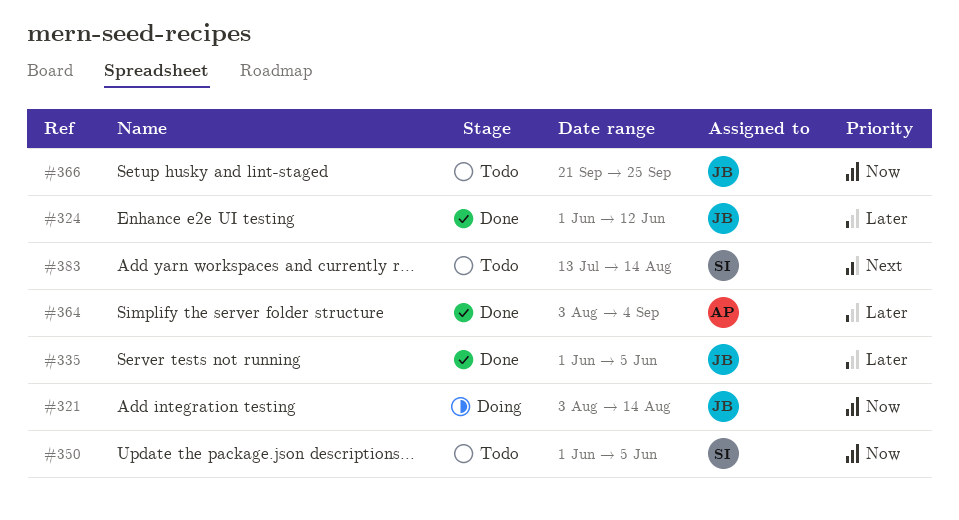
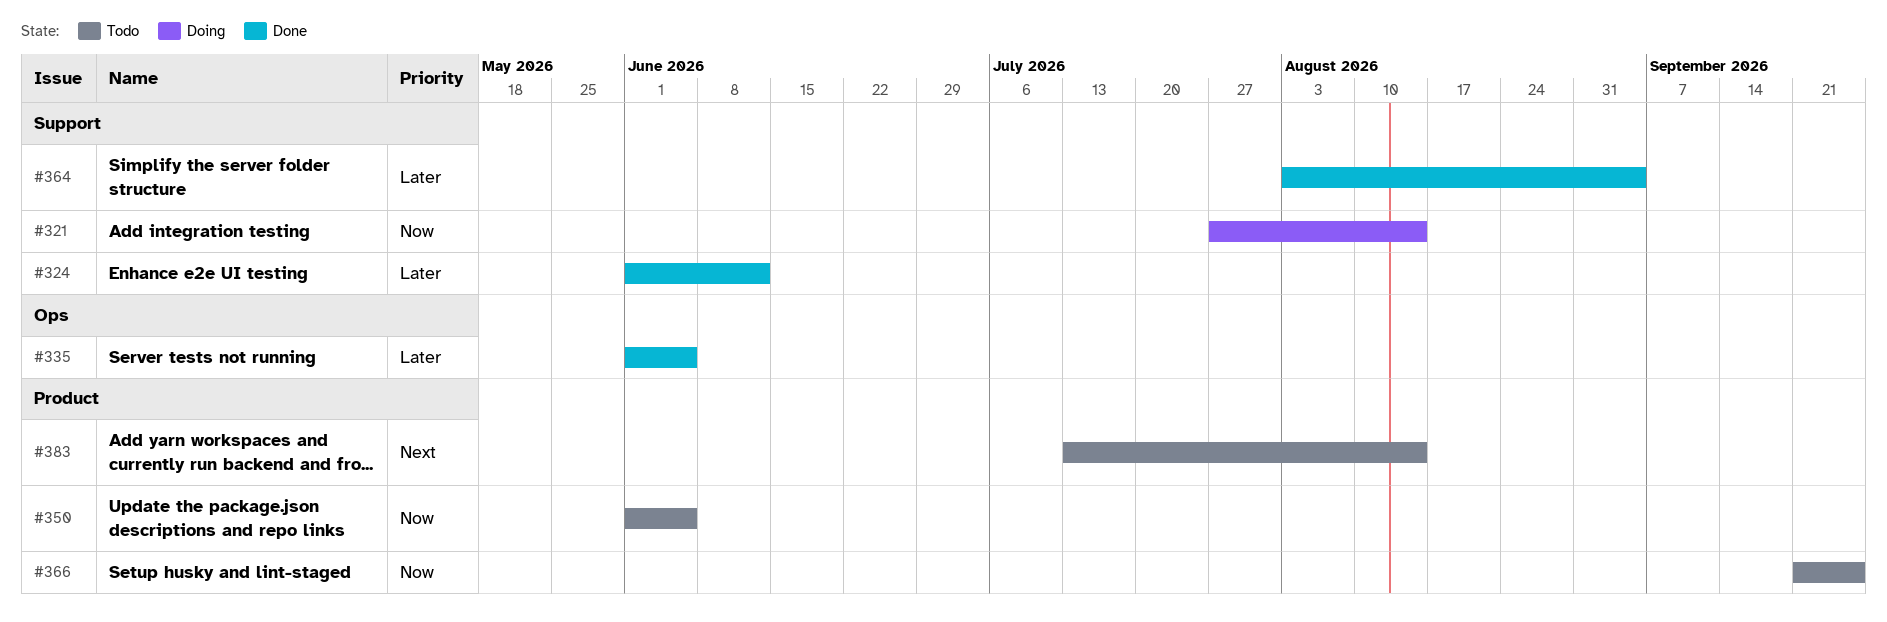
#321, start: Aug 3 -> Jul 27

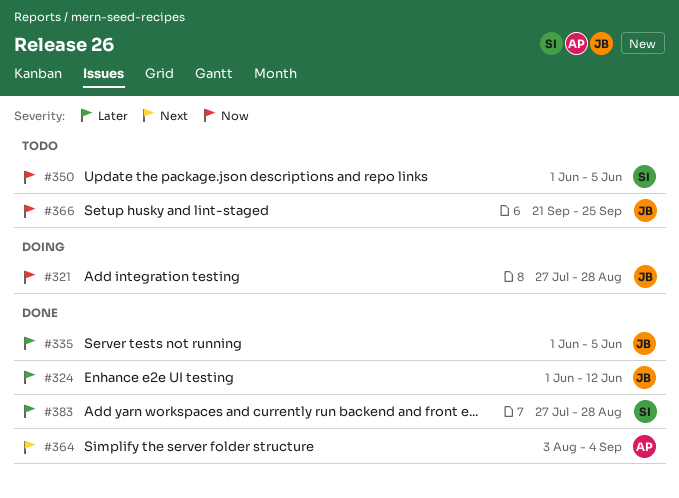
#321, due: Aug 14 -> Aug 28
#364, priority: Later -> Next
#383, status: Todo -> Done
#383, priority: Next -> Later
#383, start: Jul 13 -> Jul 27
#383, due: Aug 14 -> Aug 28

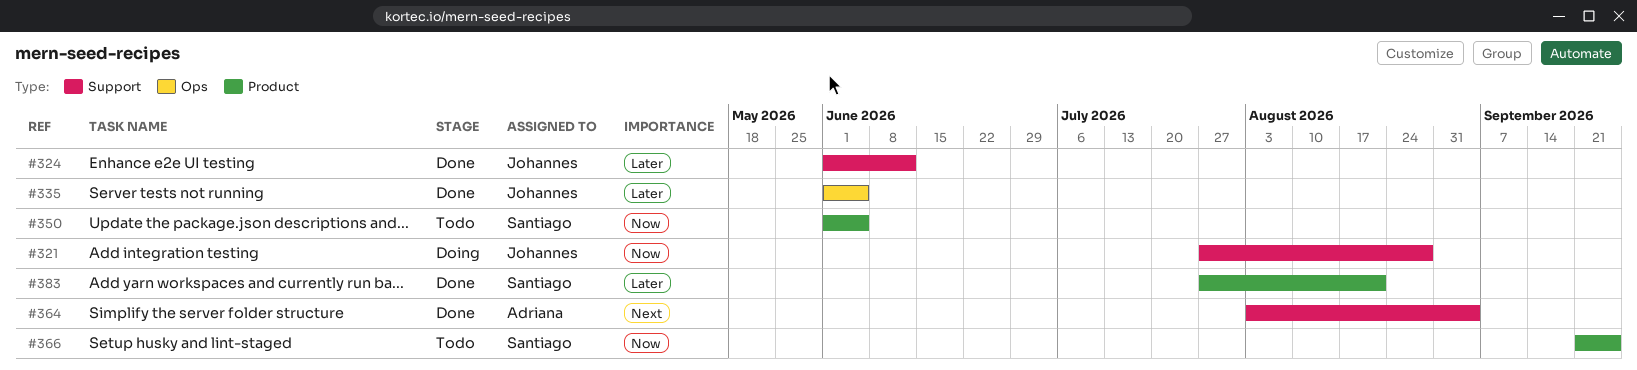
#366, owner: Johannes -> Santiago
#383, due: Aug 28 -> Aug 21

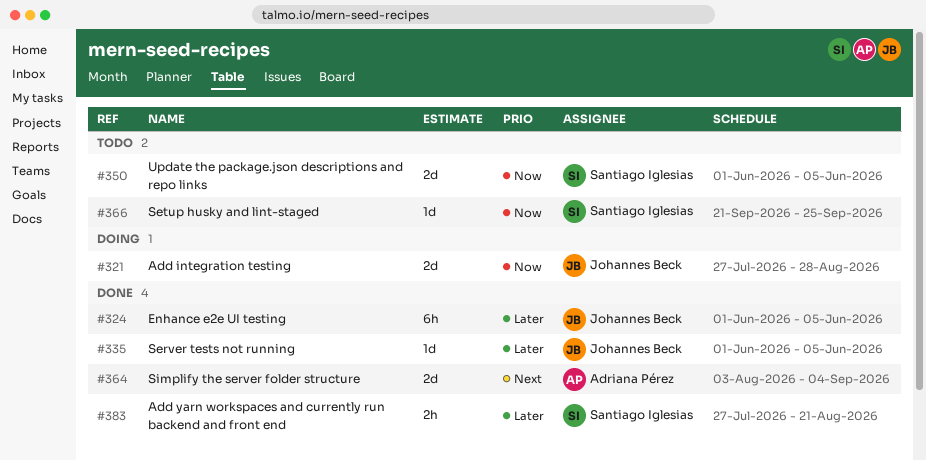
#324, due: Jun 12 -> Jun 5

